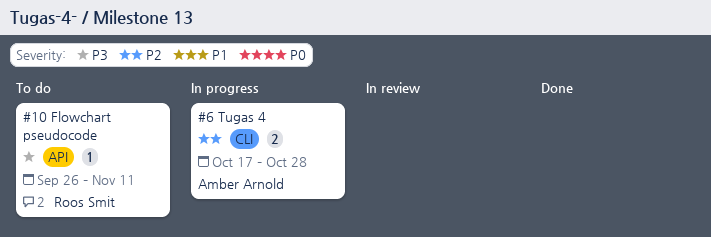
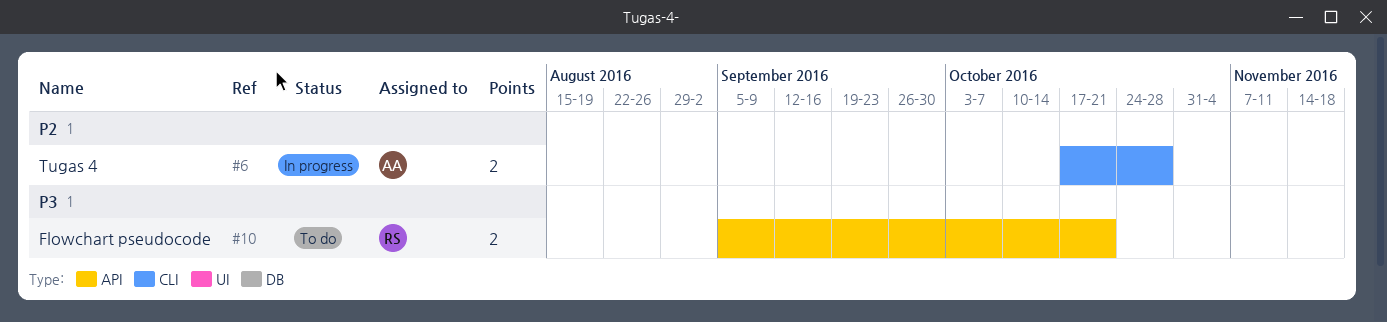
#10, estimate: 1 -> 2
#10, start: Sep 26 -> Sep 5
#10, due: Nov 11 -> Oct 21

